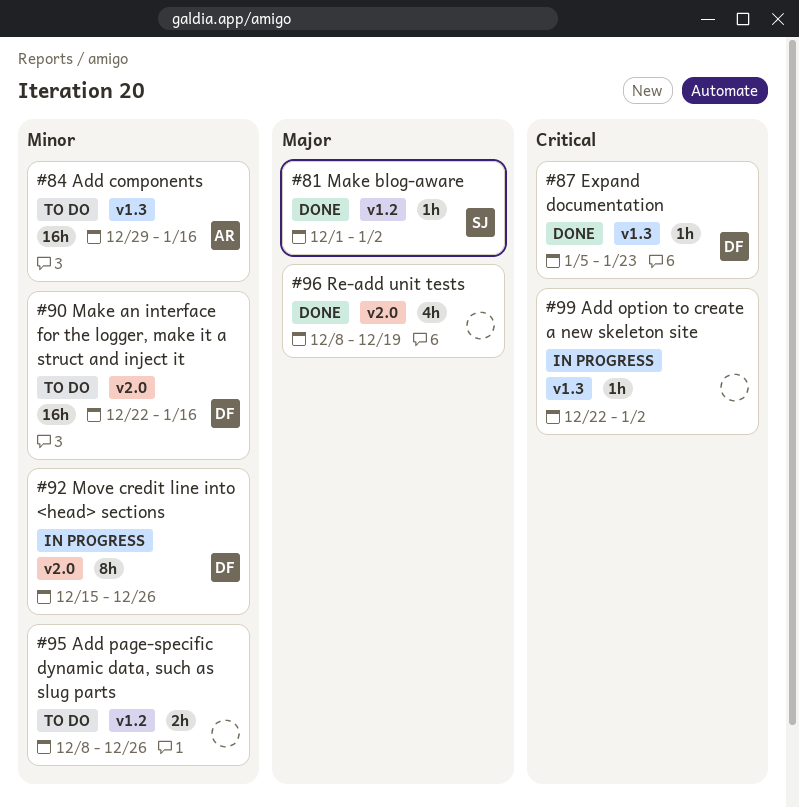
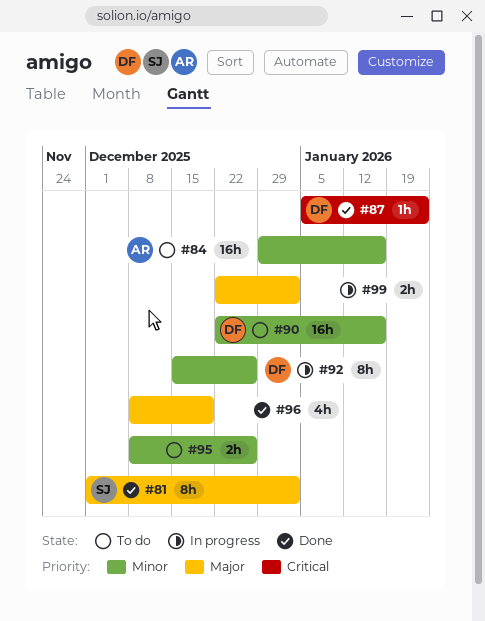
#81, estimate: 1h -> 8h
#99, priority: Critical -> Major
#99, estimate: 1h -> 2h

